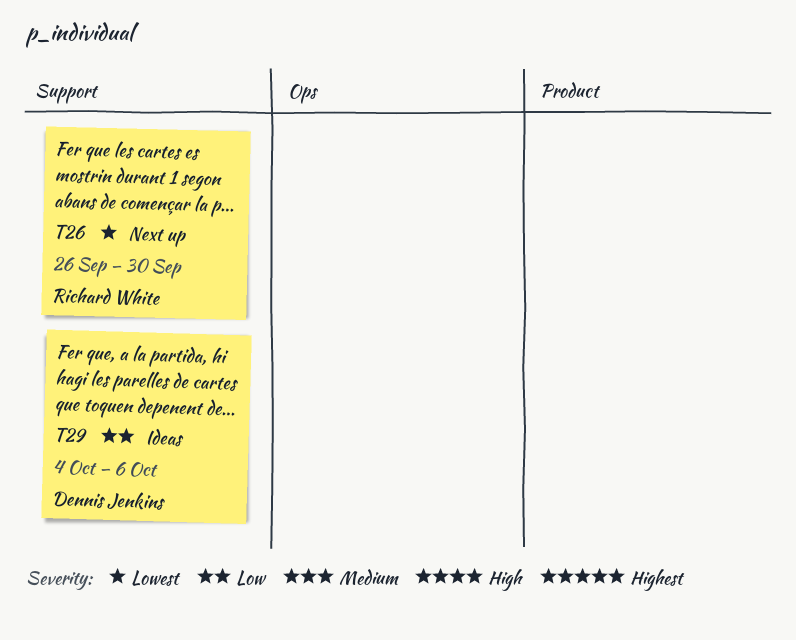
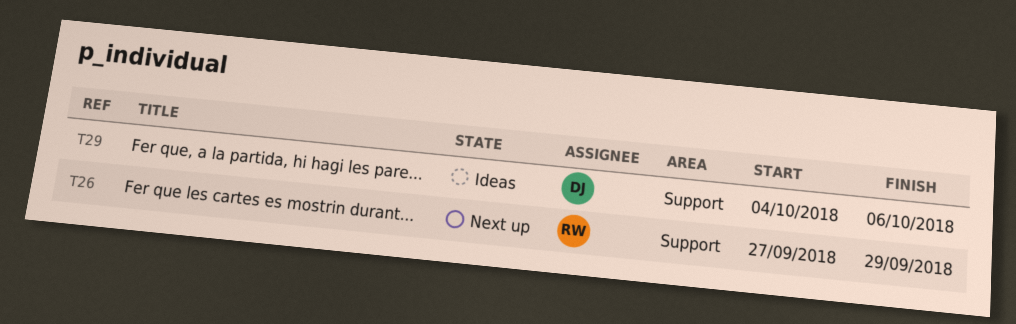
T26, start: Sep 26 -> Sep 27
T26, due: Sep 30 -> Sep 29

